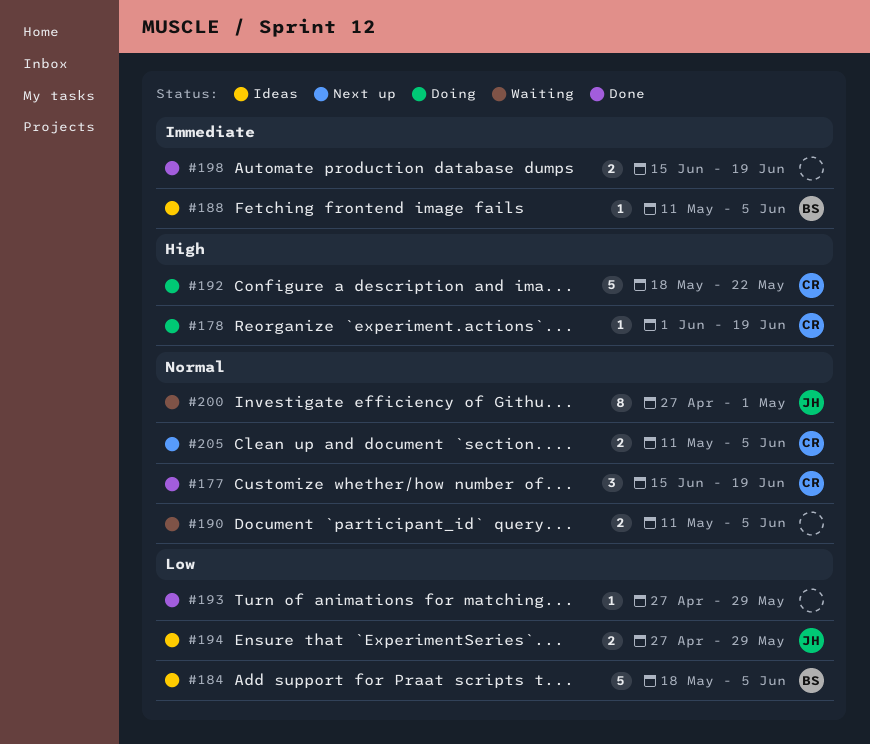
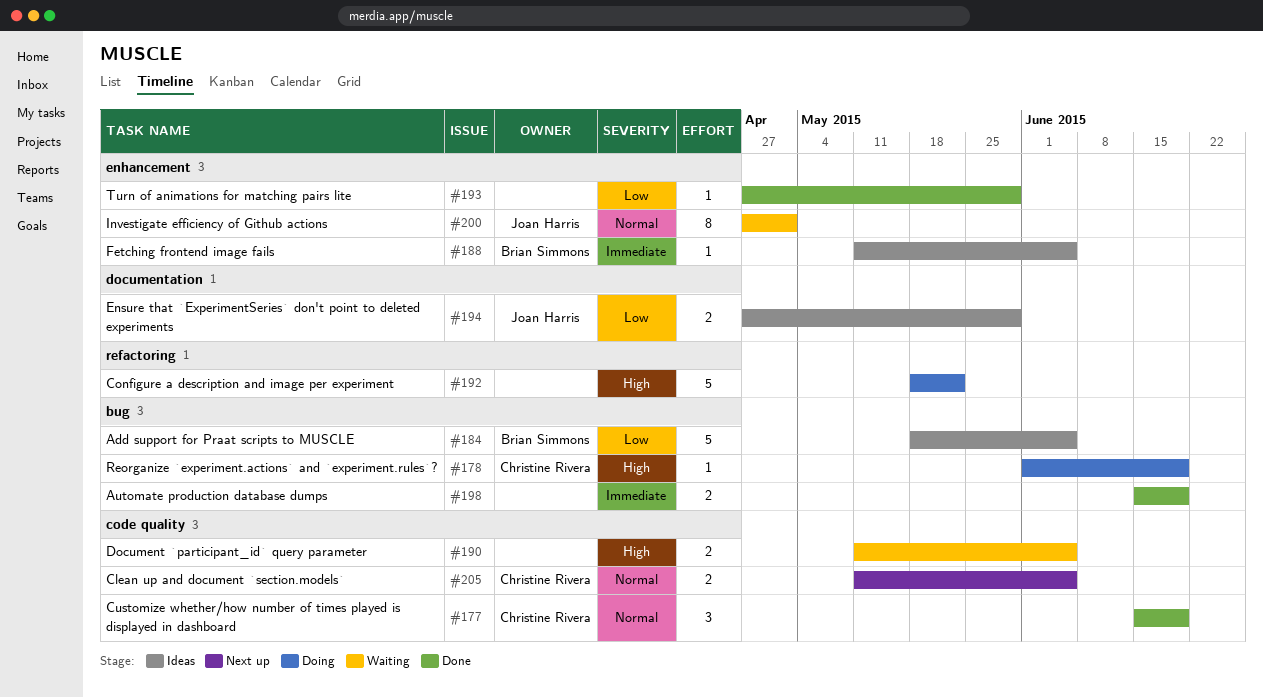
#190, priority: Normal -> High
#192, owner: Christine Rivera -> none

